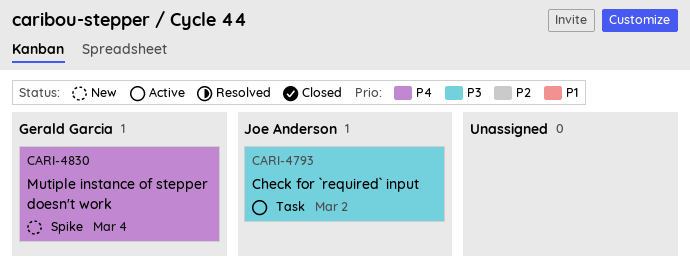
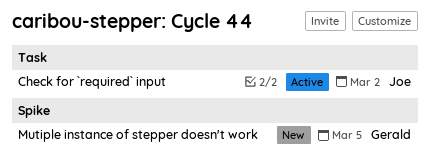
Mutiple instance of stepper doesn't work, due: Mar 4 -> Mar 5

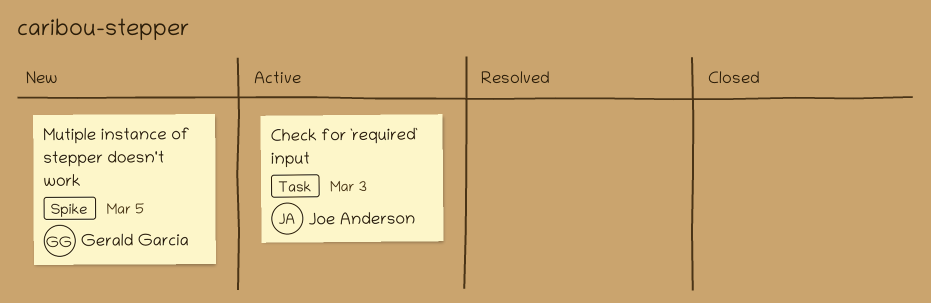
Check for `required` input, due: Mar 2 -> Mar 3

